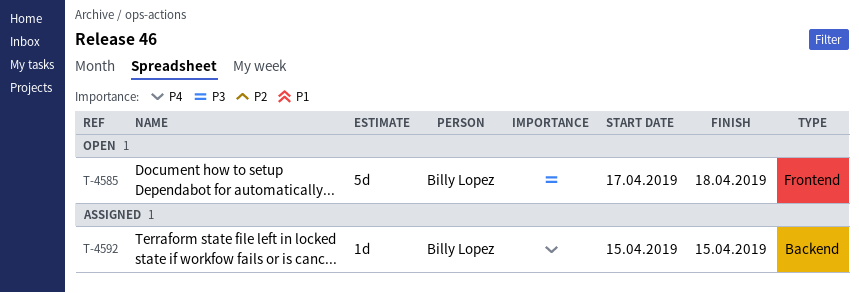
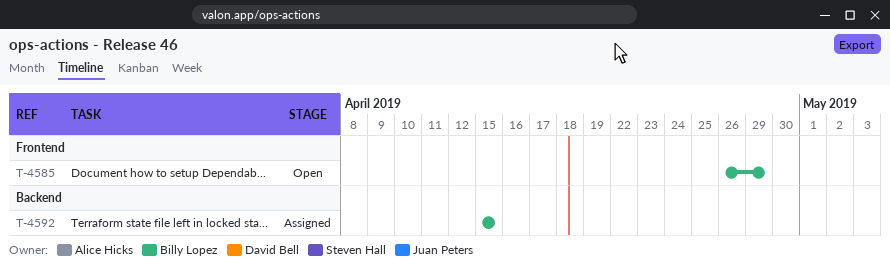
T-4585, start: Apr 17 -> Apr 26
T-4585, due: Apr 18 -> Apr 29

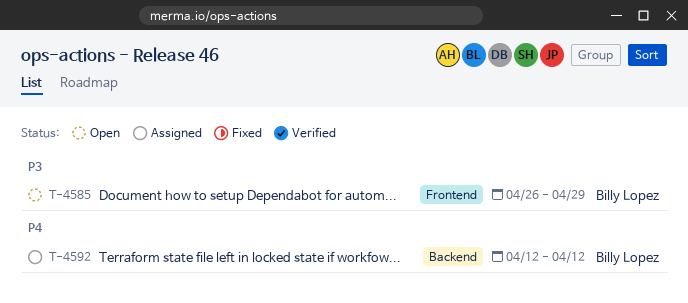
T-4592, start: Apr 15 -> Apr 12
T-4592, due: Apr 15 -> Apr 12

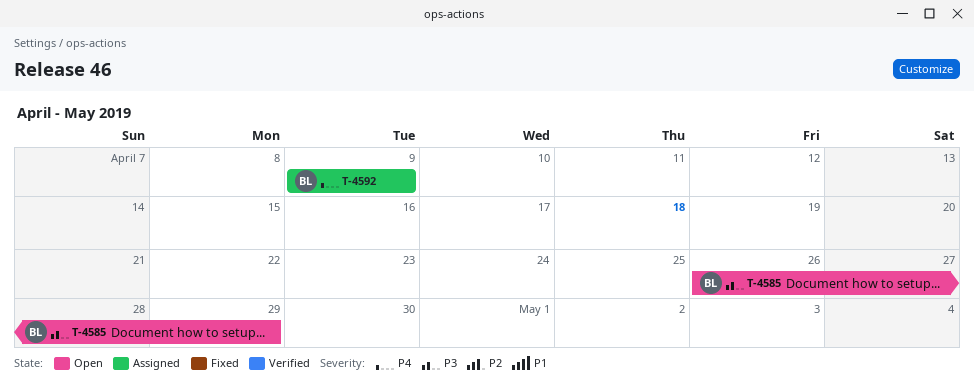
T-4592, start: Apr 12 -> Apr 9
T-4592, due: Apr 12 -> Apr 9

